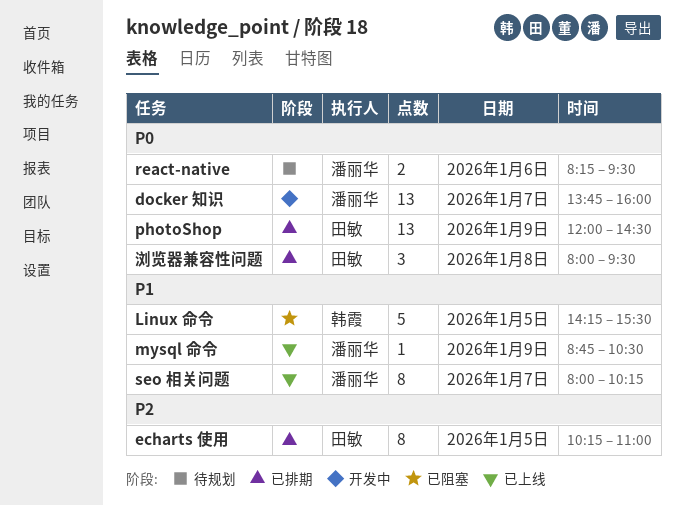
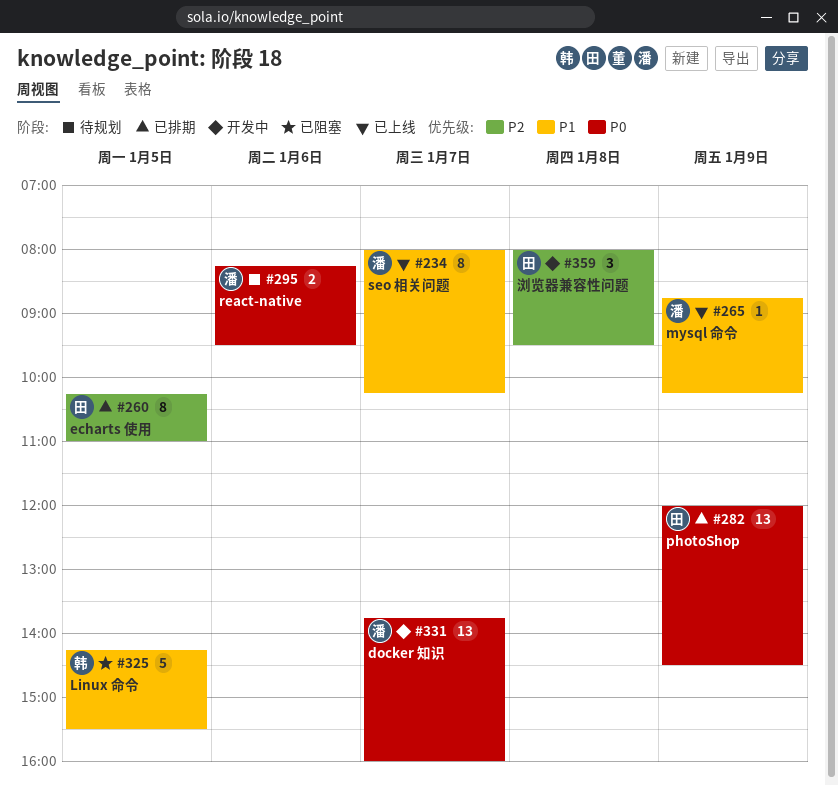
mysql 命令, ends: 10:30 -> 10:15
浏览器兼容性问题, status: 已排期 -> 开发中
浏览器兼容性问题, priority: P0 -> P2

